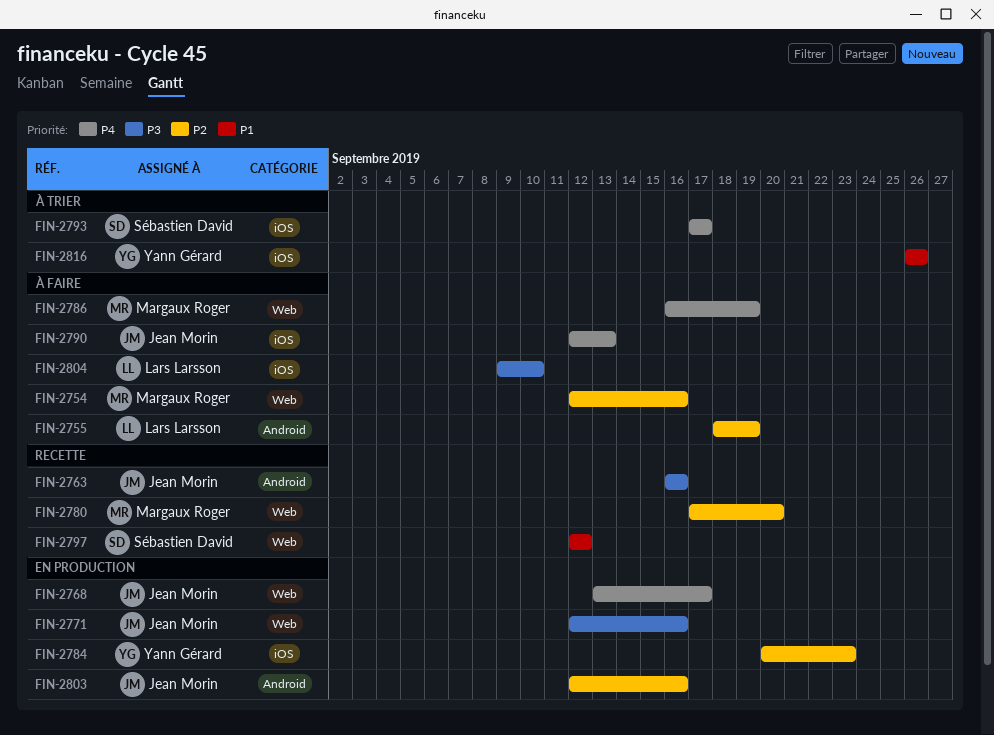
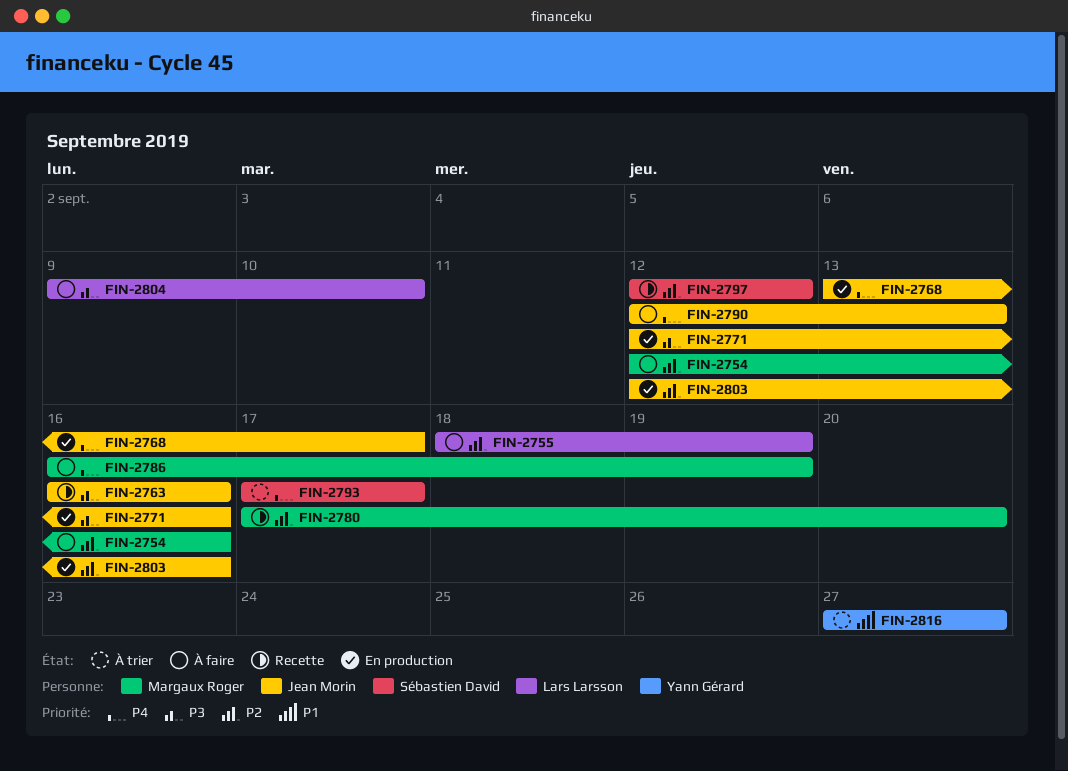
FIN-2784: present -> none
FIN-2797, priority: P1 -> P2
FIN-2816, start: Sep 26 -> Sep 27
FIN-2816, due: Sep 26 -> Sep 27

